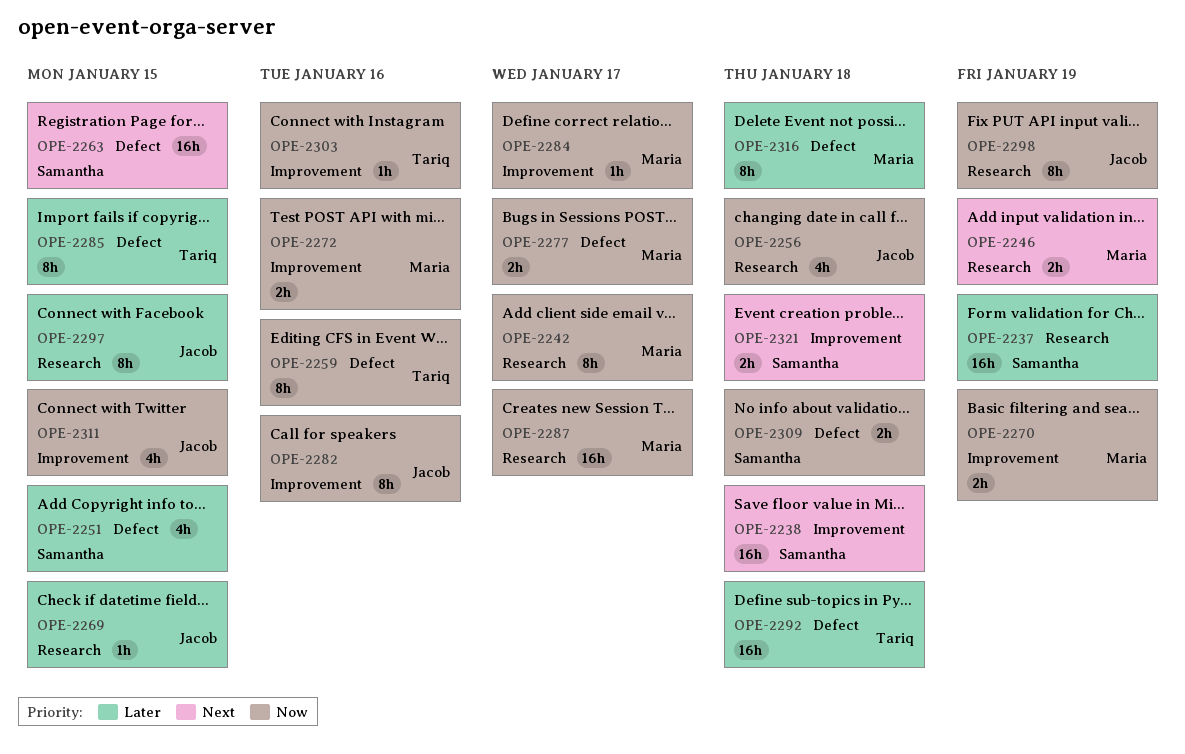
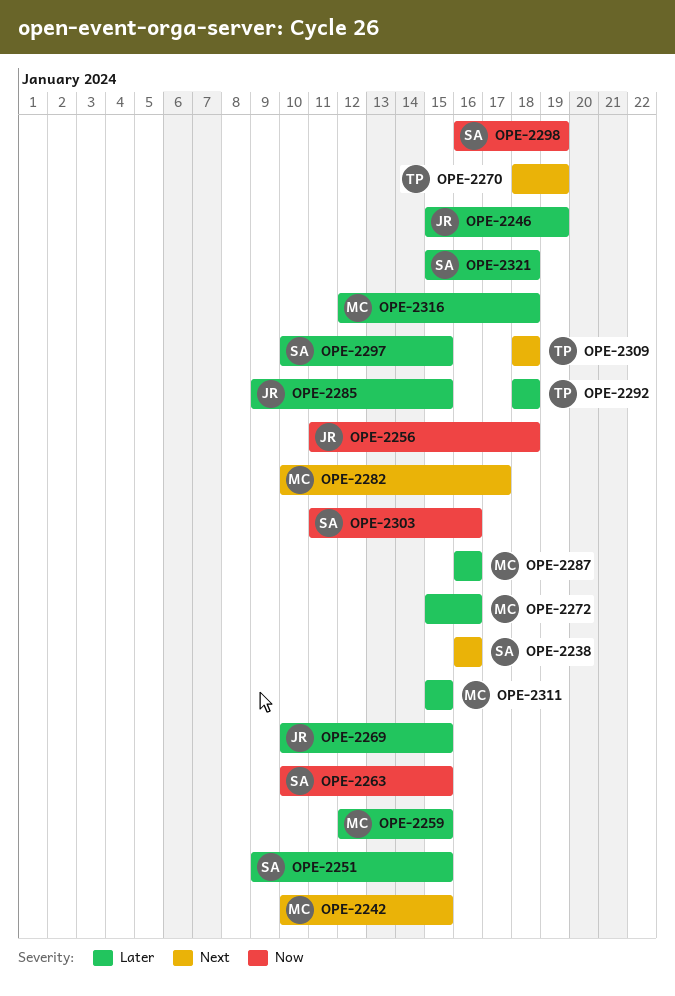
OPE-2237: present -> none
OPE-2238, due: Jan 18 -> Jan 16
OPE-2242, priority: Now -> Next
OPE-2242, due: Jan 17 -> Jan 15
OPE-2246, owner: Maria -> Jacob
OPE-2246, priority: Next -> Later
OPE-2259, owner: Tariq -> Maria
OPE-2259, priority: Now -> Later
OPE-2259, due: Jan 16 -> Jan 15
OPE-2263, priority: Next -> Now
OPE-2270, owner: Maria -> Tariq
OPE-2270, priority: Now -> Next
OPE-2272, priority: Now -> Later
OPE-2277: present -> none
OPE-2282, owner: Jacob -> Maria
OPE-2282, priority: Now -> Next
OPE-2282, due: Jan 16 -> Jan 17
OPE-2284: present -> none
OPE-2285, owner: Tariq -> Jacob
OPE-2287, priority: Now -> Later
OPE-2287, due: Jan 17 -> Jan 16
OPE-2297, owner: Jacob -> Samantha
OPE-2298, owner: Jacob -> Samantha
OPE-2303, owner: Tariq -> Samantha
OPE-2309, owner: Samantha -> Tariq
OPE-2309, priority: Now -> Next
OPE-2311, owner: Jacob -> Maria
OPE-2311, priority: Now -> Later
OPE-2321, priority: Next -> Later

